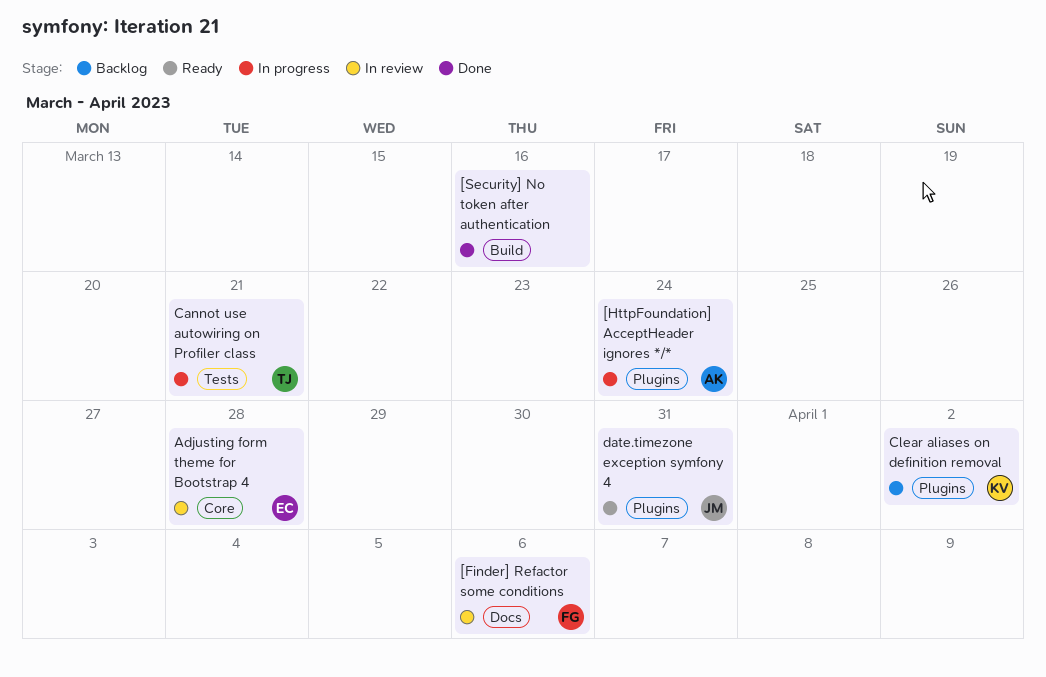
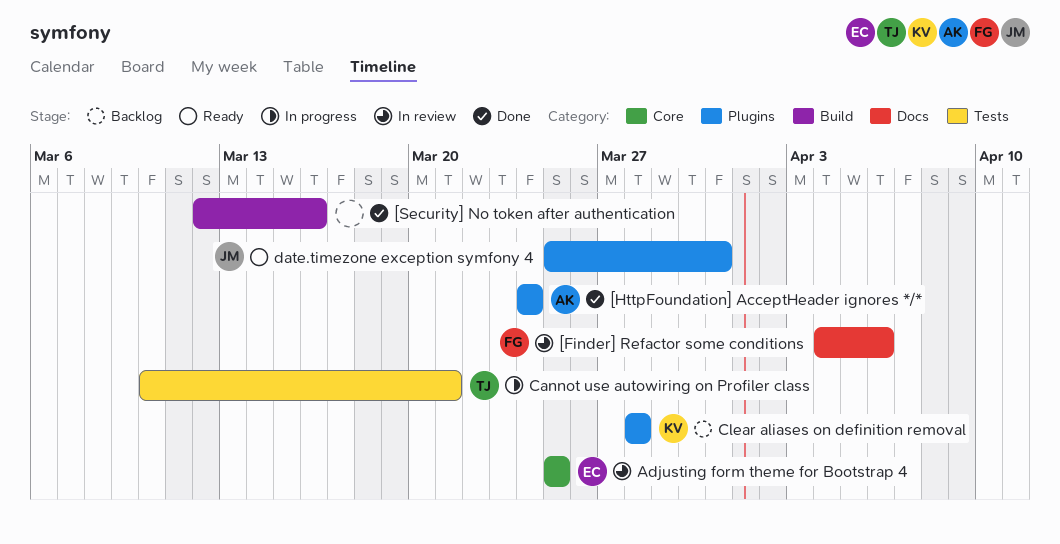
[HttpFoundation] AcceptHeader ignores */*, status: In progress -> Done
Adjusting form theme for Bootstrap 4, due: Mar 28 -> Mar 25
Clear aliases on definition removal, due: Apr 2 -> Mar 28

